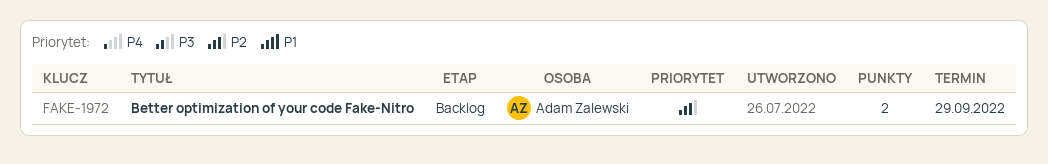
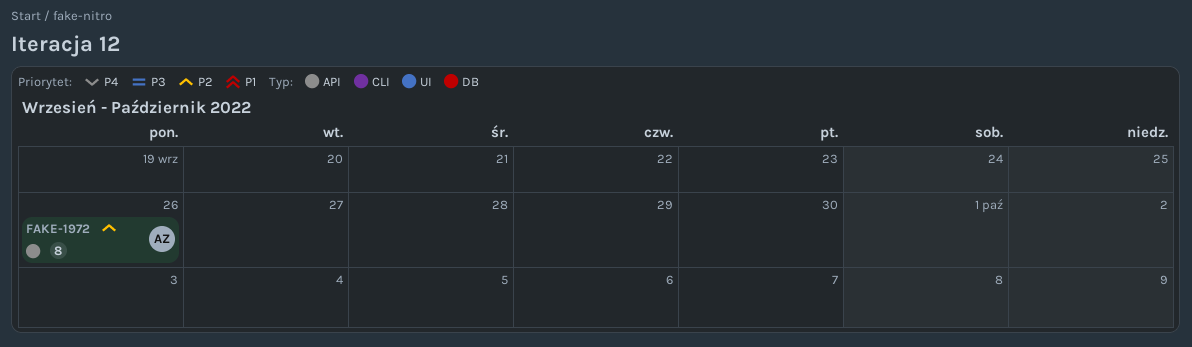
FAKE-1972, estimate: 2 -> 8
FAKE-1972, due: Sep 29 -> Sep 26

